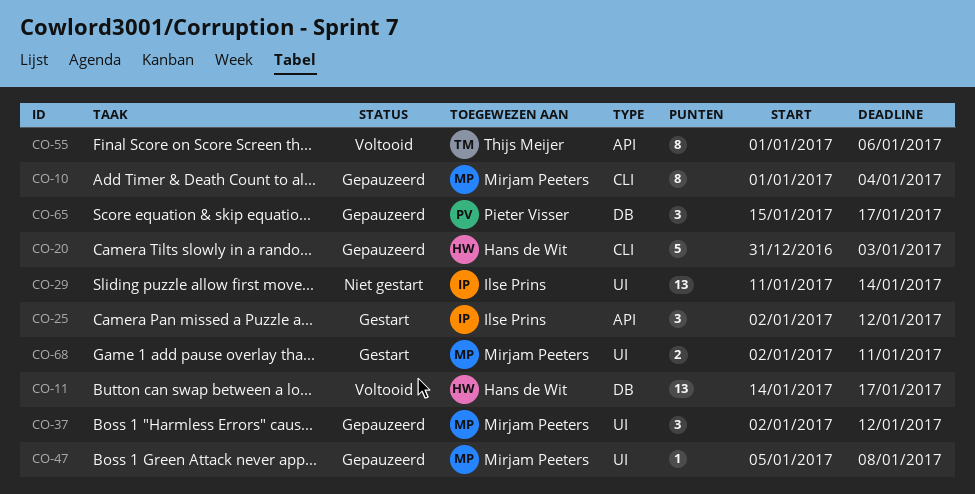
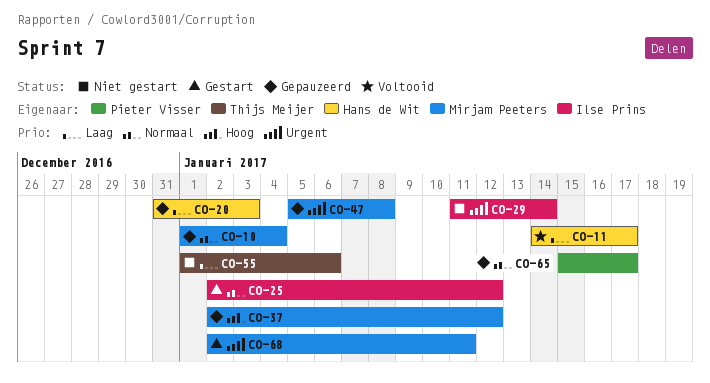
CO-55, status: Voltooid -> Niet gestart

